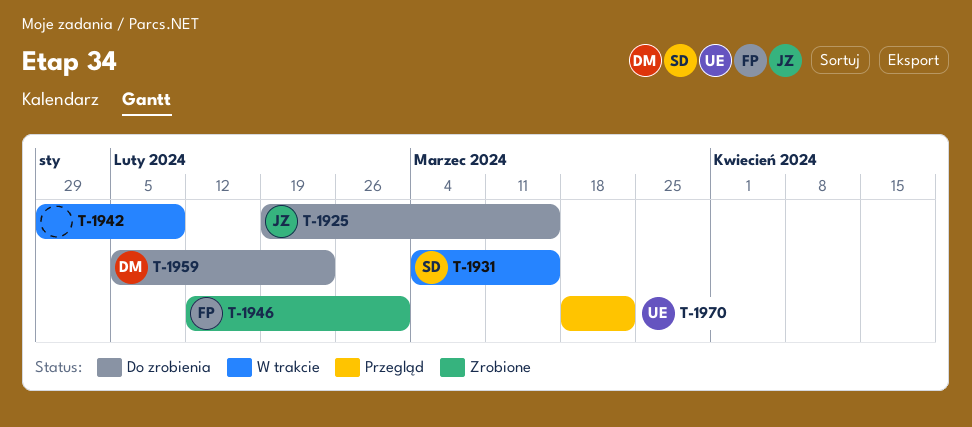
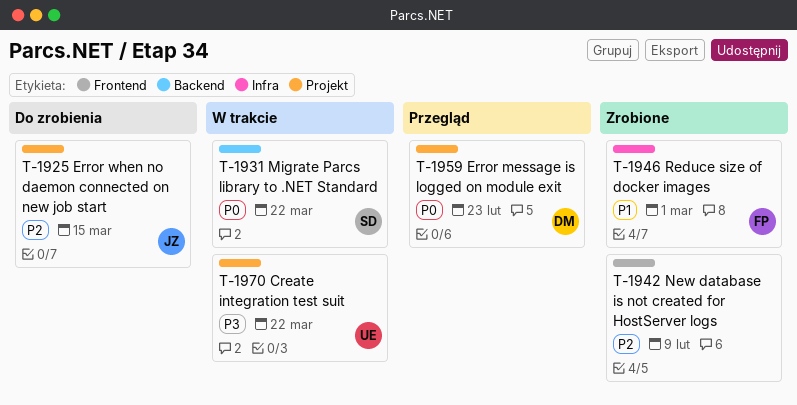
T-1931, due: Mar 15 -> Mar 22
T-1942, status: W trakcie -> Zrobione
T-1959, status: Do zrobienia -> Przegląd
T-1970, status: Przegląd -> W trakcie

